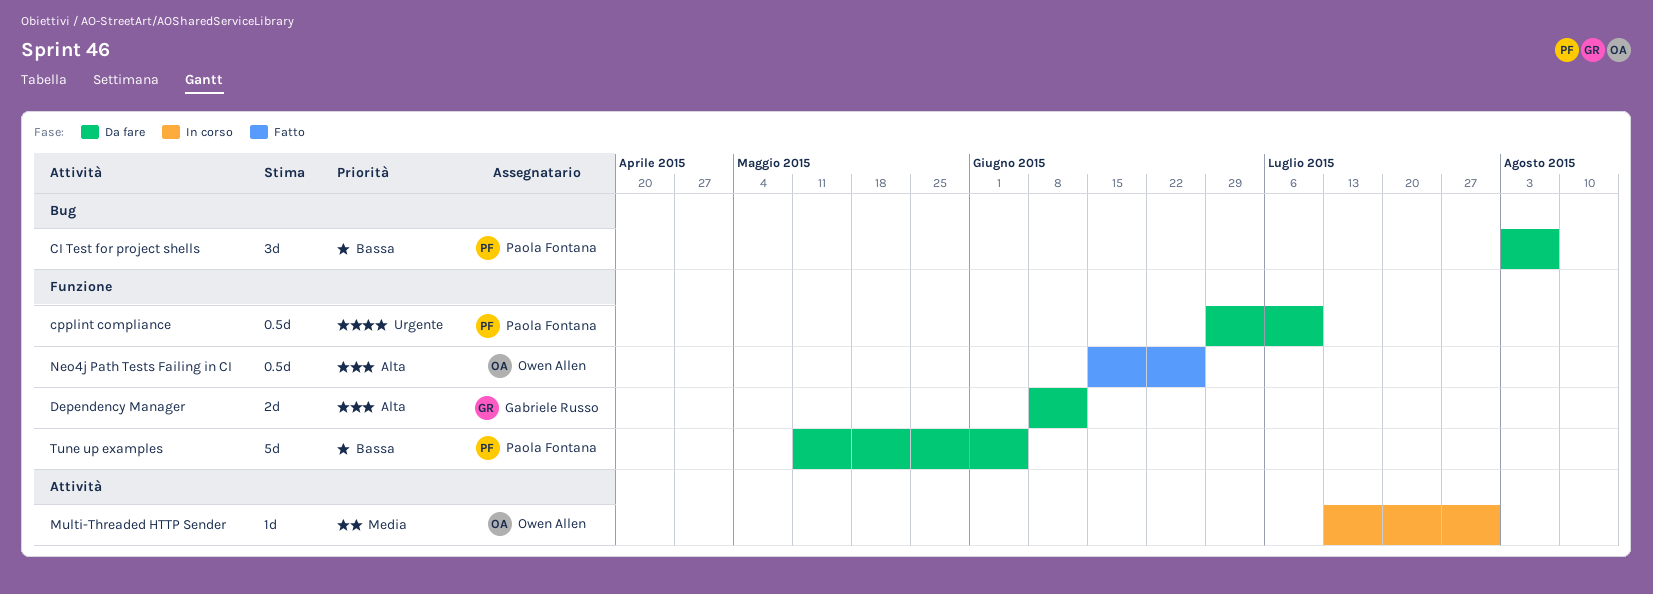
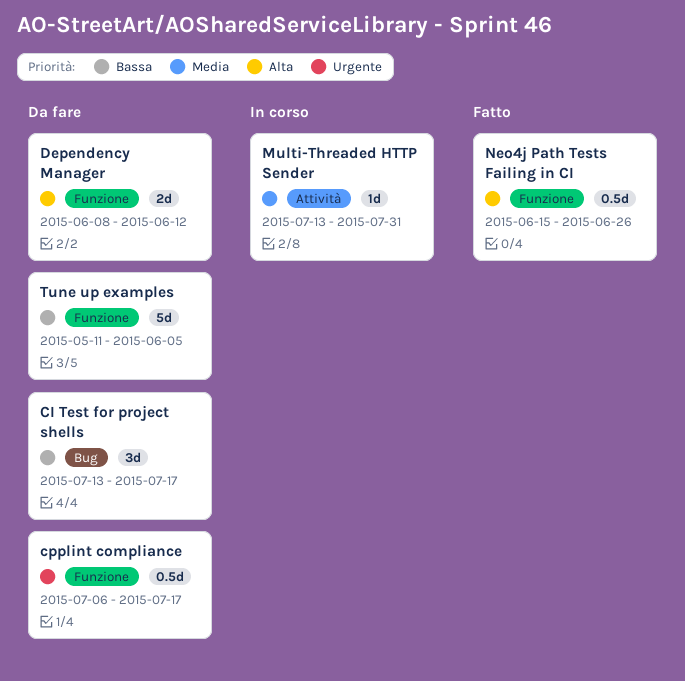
CI Test for project shells, start: Aug 3 -> Jul 13
CI Test for project shells, due: Aug 7 -> Jul 17
cpplint compliance, start: Jun 29 -> Jul 6
cpplint compliance, due: Jul 10 -> Jul 17

